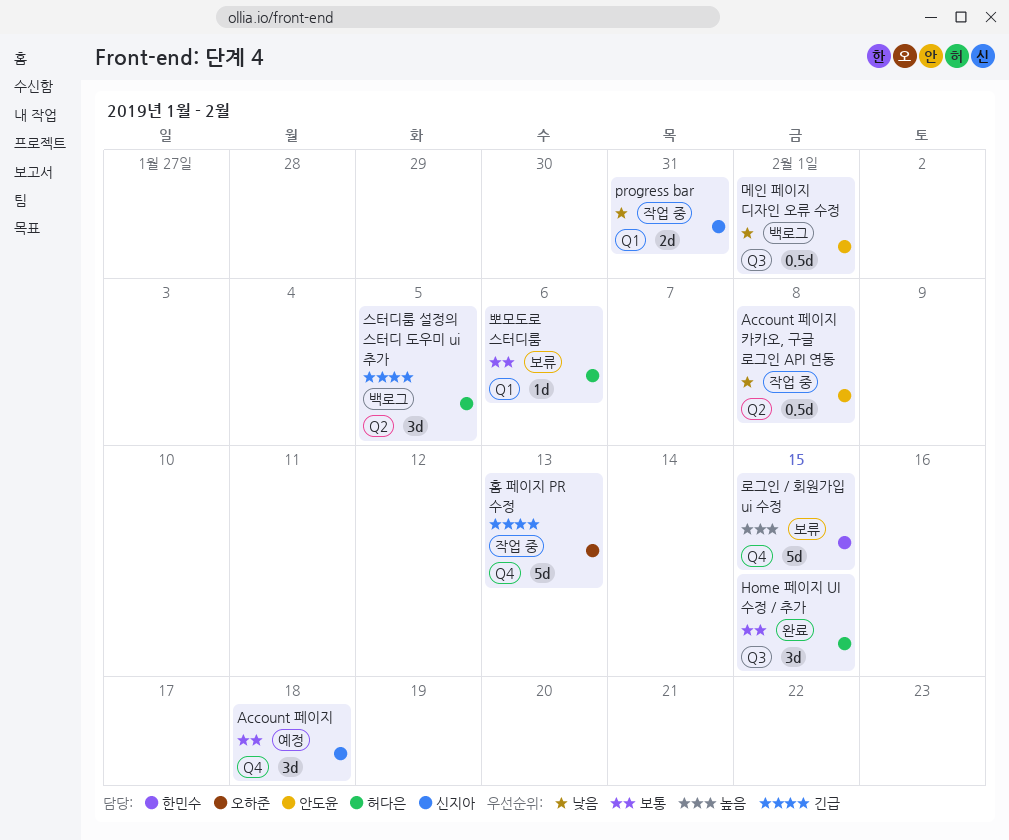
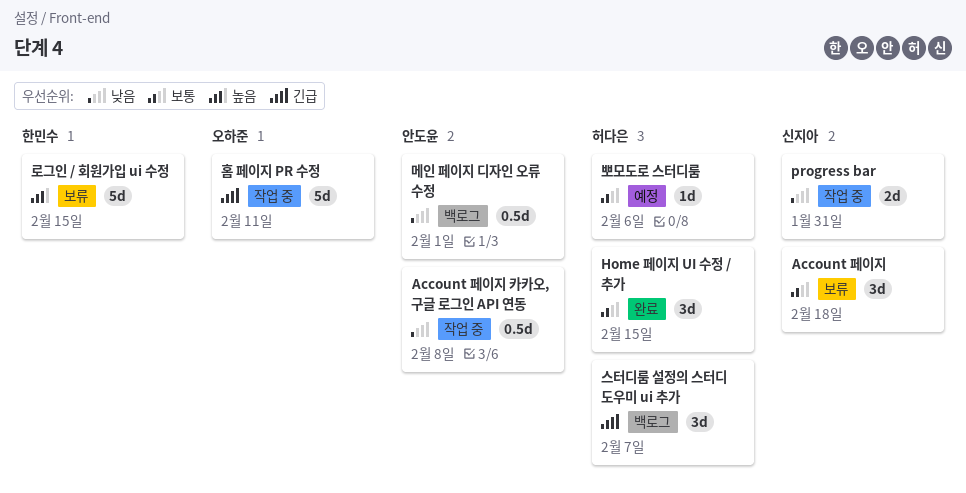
Account 페이지, status: 예정 -> 보류
뽀모도로 스터디룸, status: 보류 -> 예정
스터디룸 설정의 스터디 도우미 ui 추가, due: Feb 5 -> Feb 7
홈 페이지 PR 수정, due: Feb 13 -> Feb 11

